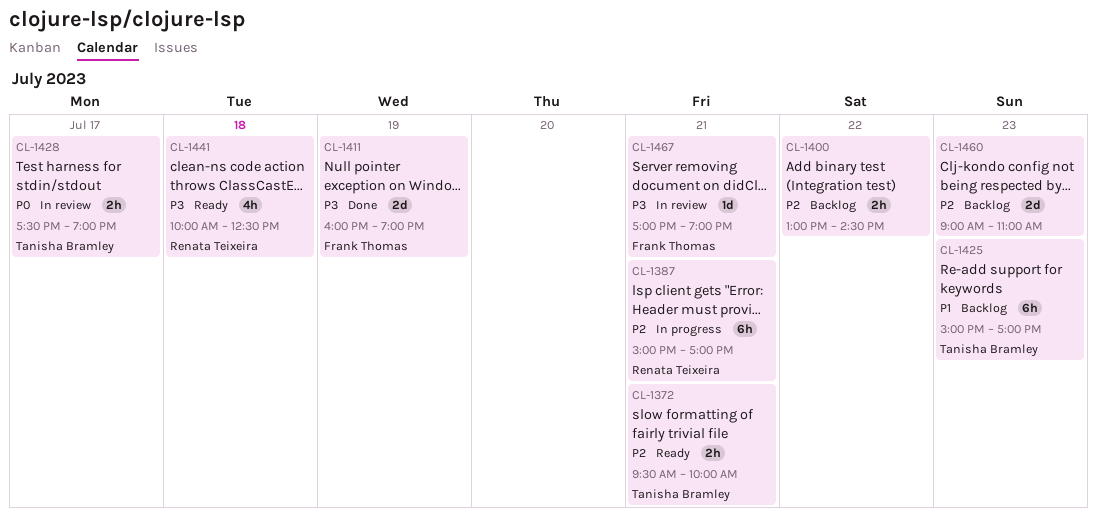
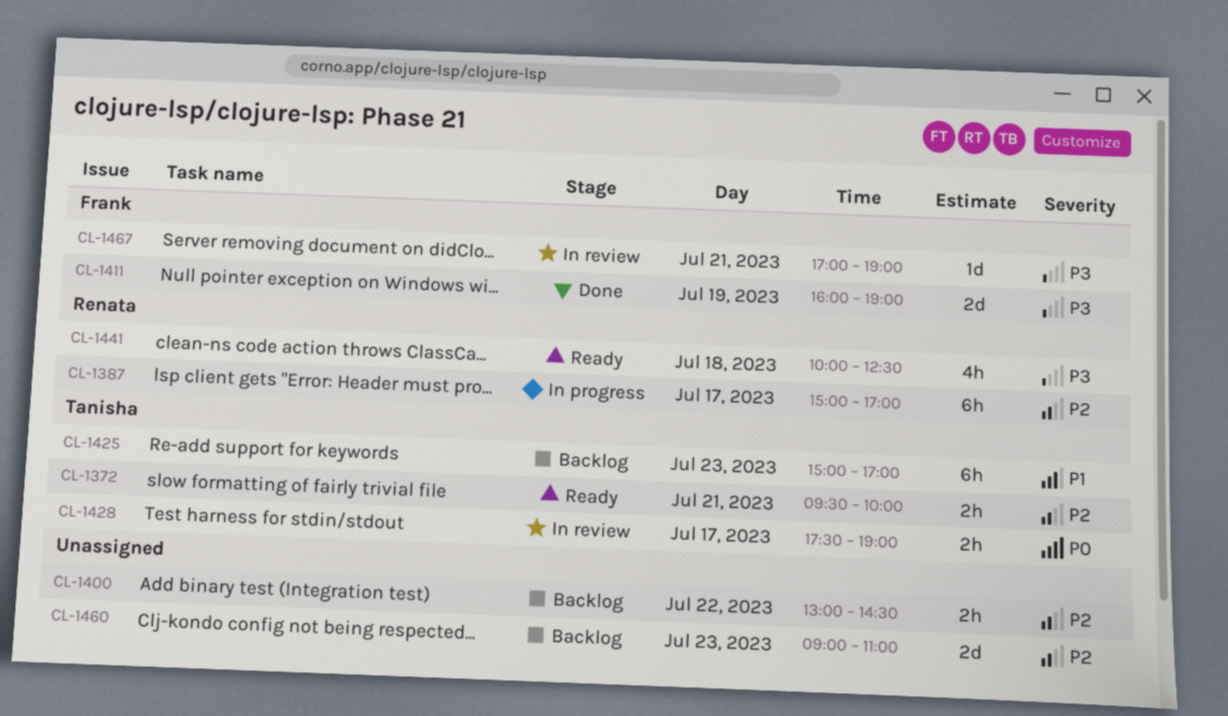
CL-1387, day: Jul 21 -> Jul 17

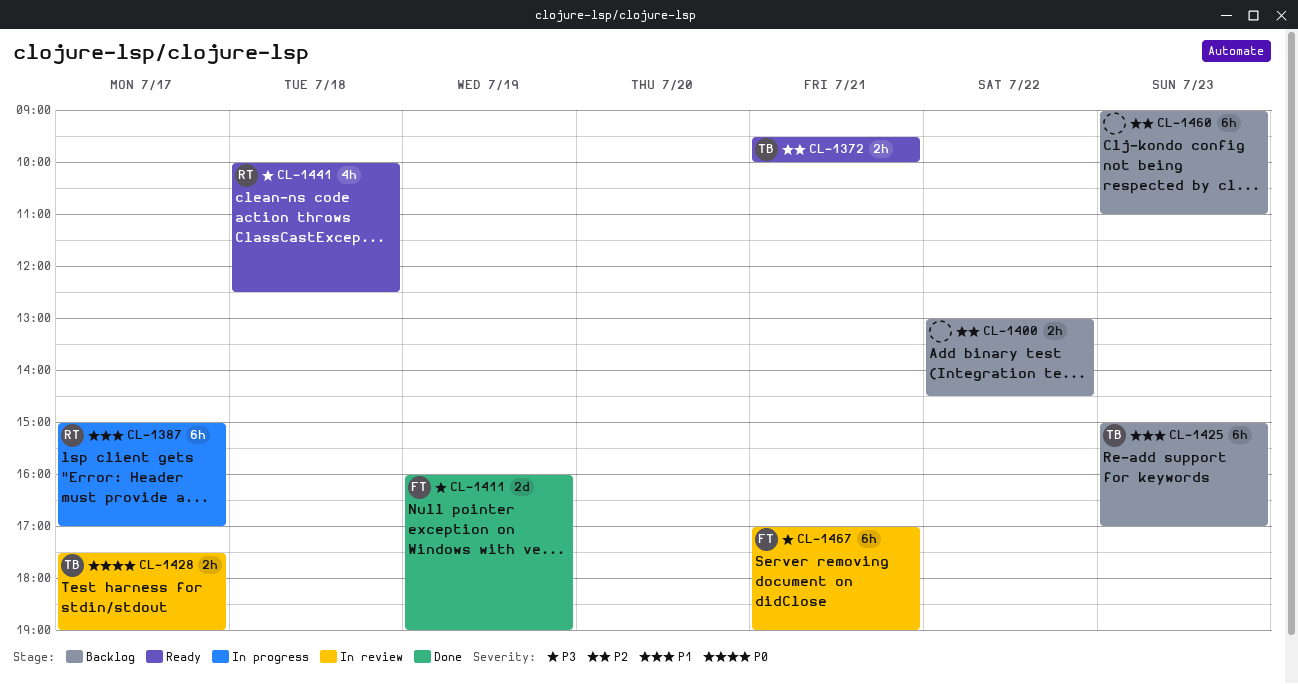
CL-1387, priority: P2 -> P1
CL-1460, estimate: 2d -> 6h
CL-1467, estimate: 1d -> 6h

